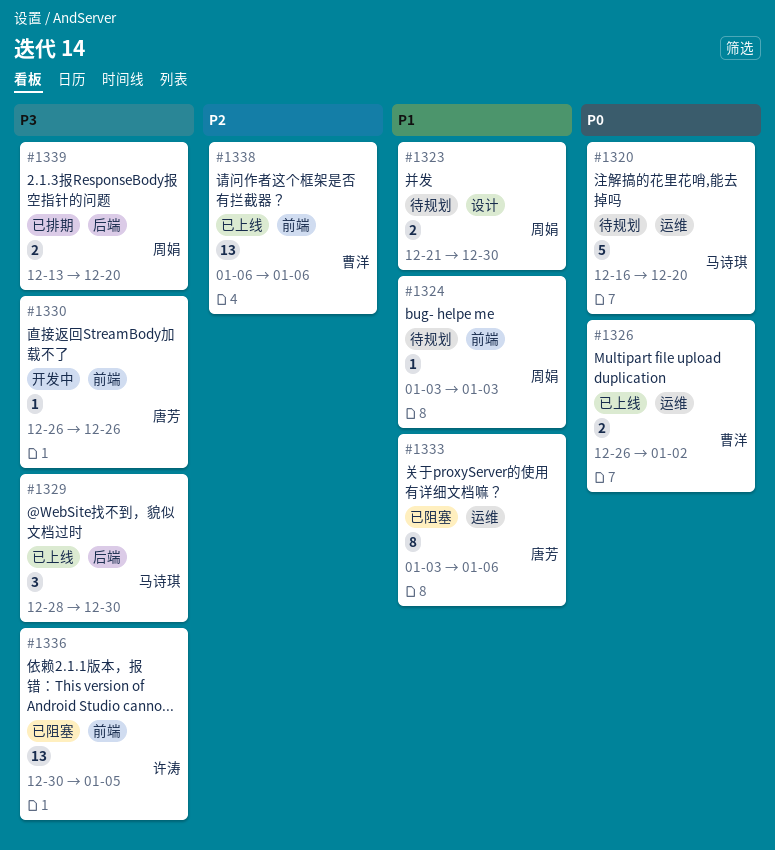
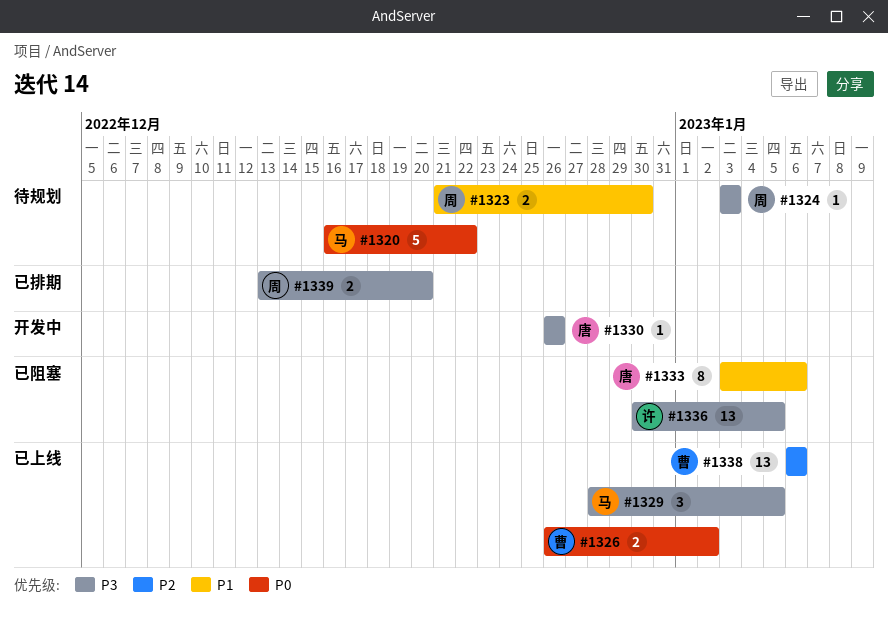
#1320, due: Dec 20 -> Dec 22
#1324, priority: P1 -> P3
#1329, due: Dec 30 -> Jan 5

